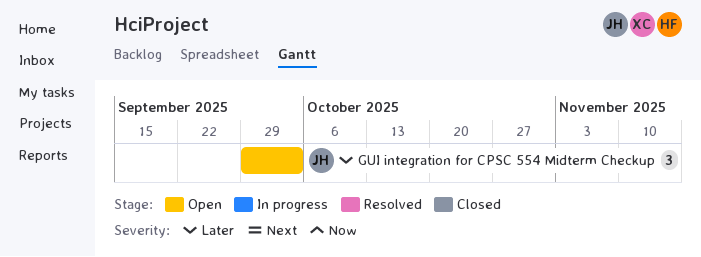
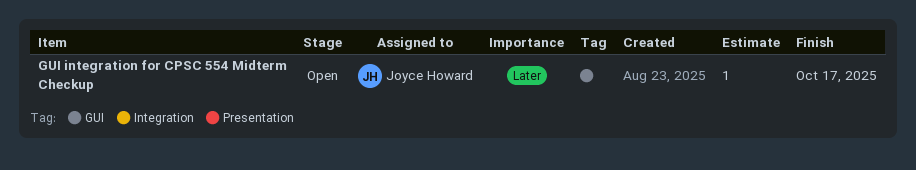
GUI integration for CPSC 554 Midterm Checkup, estimate: 3 -> 1
GUI integration for CPSC 554 Midterm Checkup, due: Oct 3 -> Oct 17

